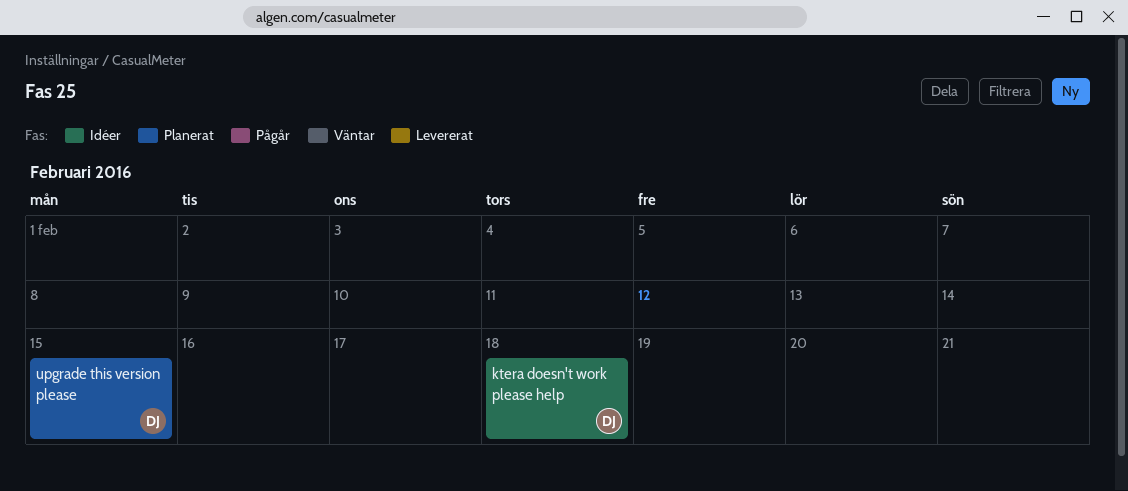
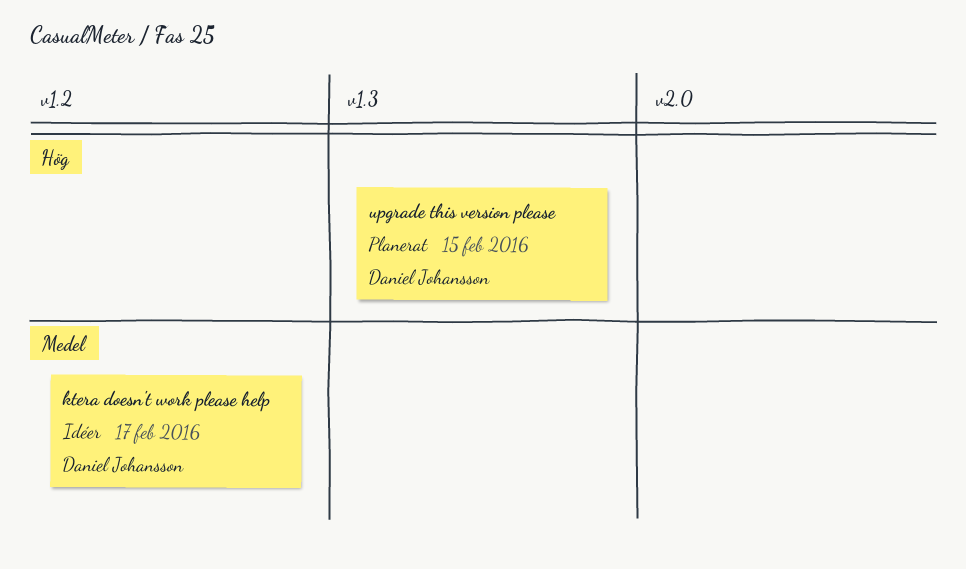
ktera doesn't work please help, due: Feb 18 -> Feb 17

